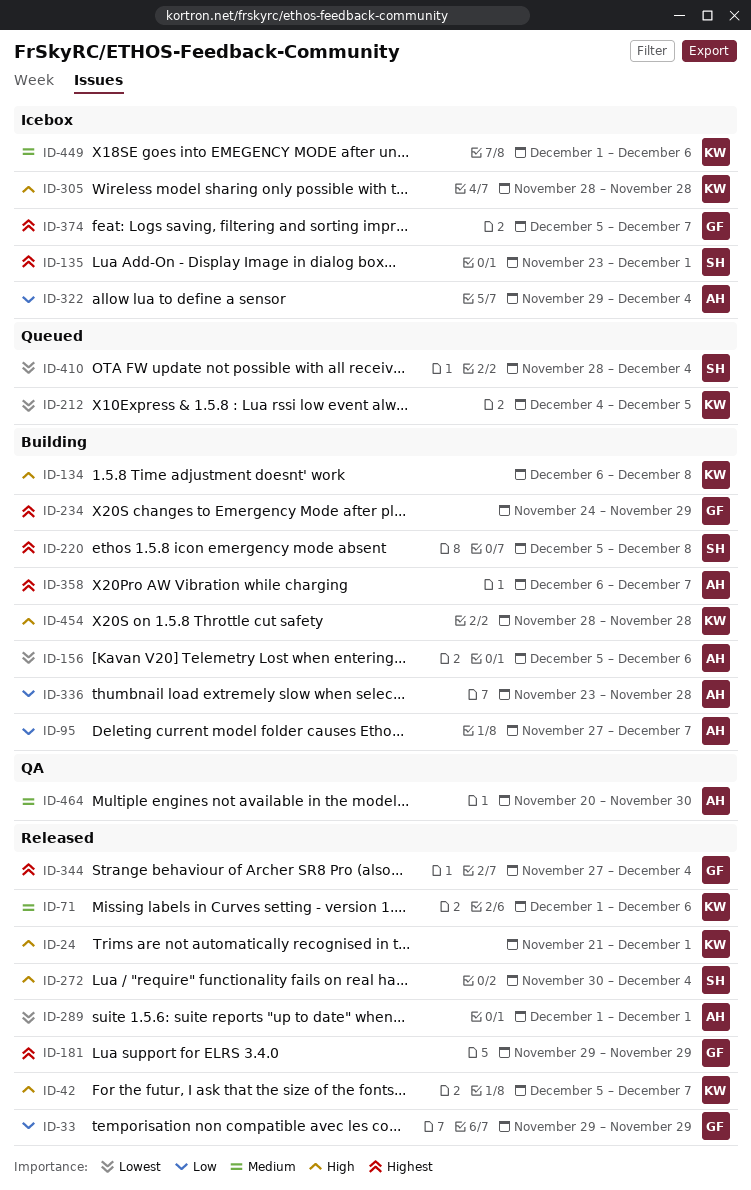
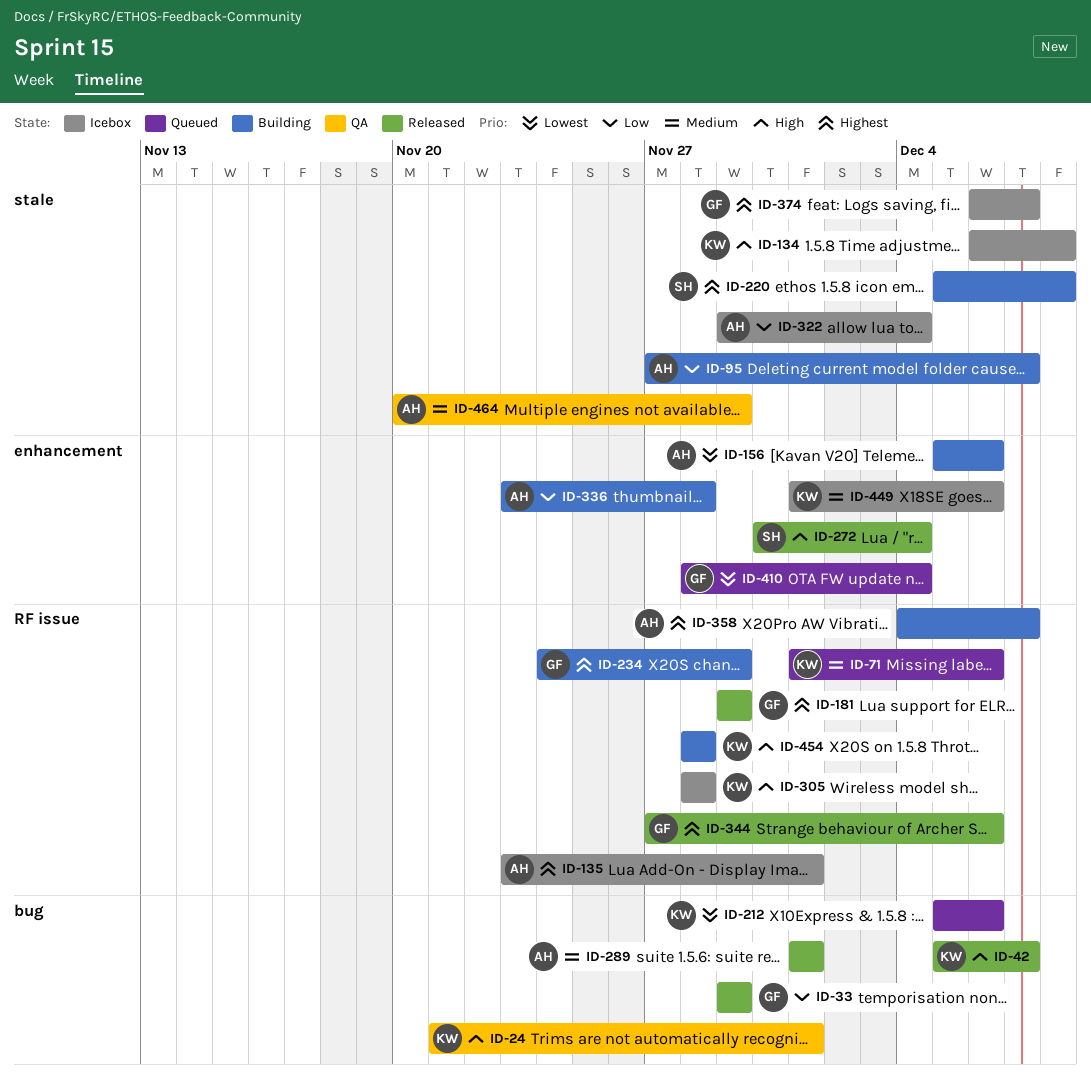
ID-24, status: Released -> QA
ID-71, status: Released -> Queued
ID-134, status: Building -> Icebox
ID-135, owner: SH -> AH
ID-212, start: Dec 4 -> Dec 5
ID-212, due: Dec 5 -> Dec 6
ID-289, priority: Lowest -> Medium
ID-344, due: Dec 4 -> Dec 6
ID-358, start: Dec 6 -> Dec 4
ID-374, start: Dec 5 -> Dec 6
ID-410, owner: SH -> GF
ID-464, due: Nov 30 -> Nov 29

